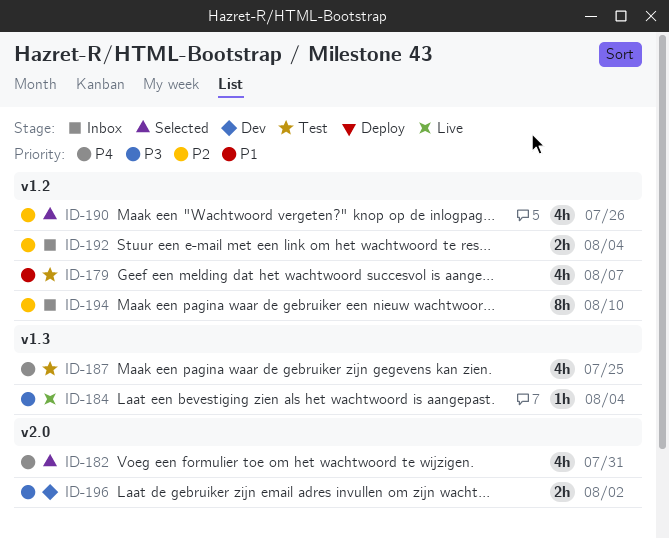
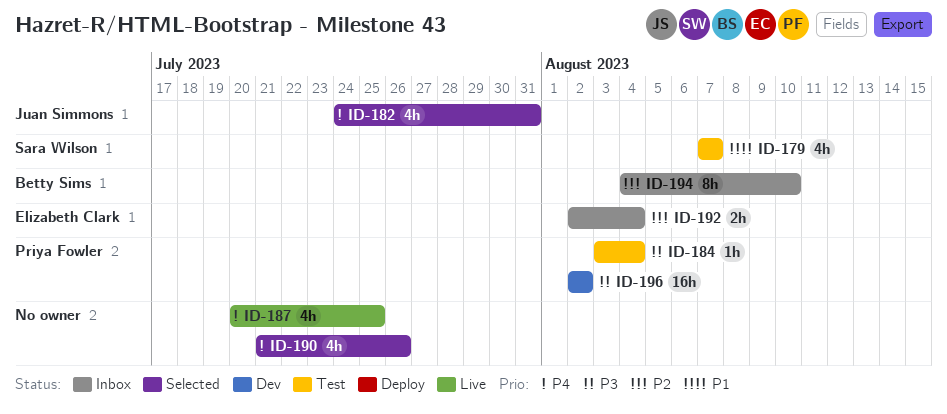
ID-184, status: Live -> Test
ID-187, status: Test -> Live
ID-190, priority: P2 -> P4
ID-196, estimate: 2h -> 16h

